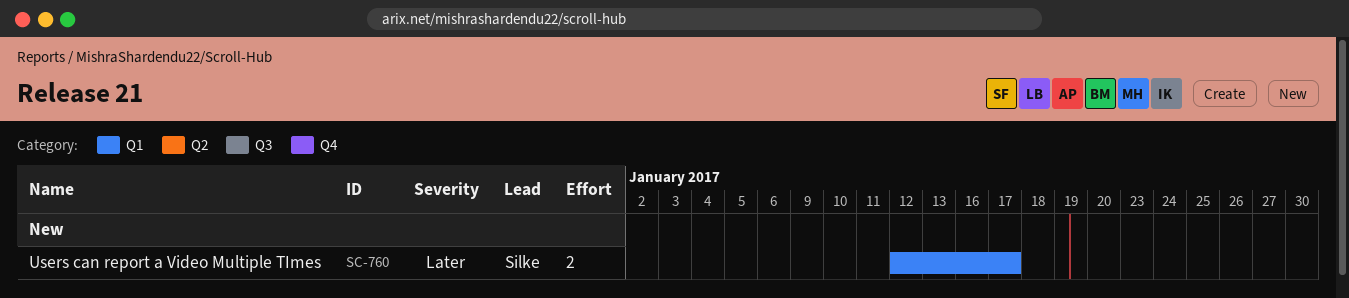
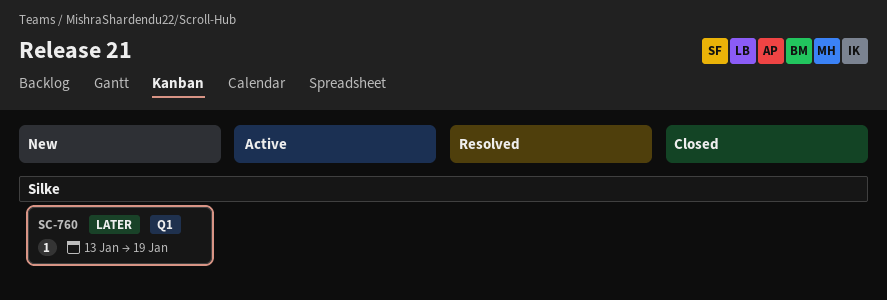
SC-760, estimate: 2 -> 1
SC-760, start: Jan 12 -> Jan 13
SC-760, due: Jan 17 -> Jan 19

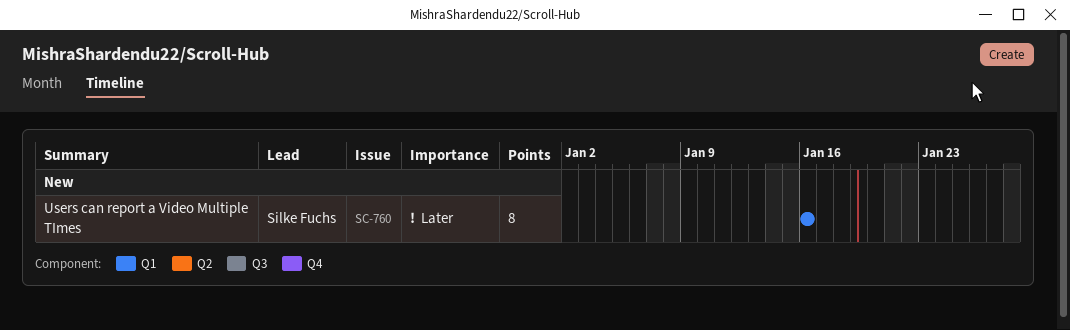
SC-760, estimate: 1 -> 8
SC-760, start: Jan 13 -> Jan 16
SC-760, due: Jan 19 -> Jan 16

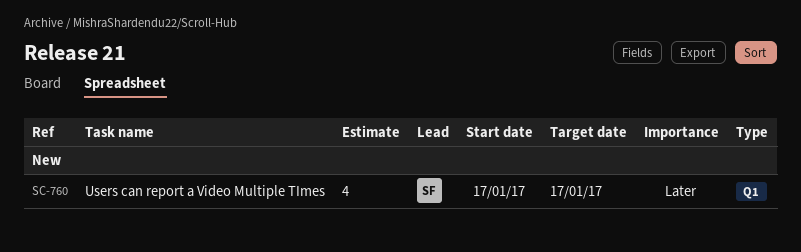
SC-760, estimate: 8 -> 4
SC-760, start: Jan 16 -> Jan 17
SC-760, due: Jan 16 -> Jan 17

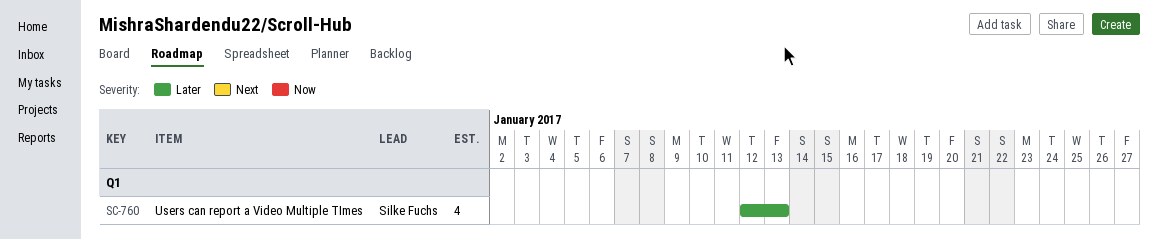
SC-760, start: Jan 17 -> Jan 12
SC-760, due: Jan 17 -> Jan 13

